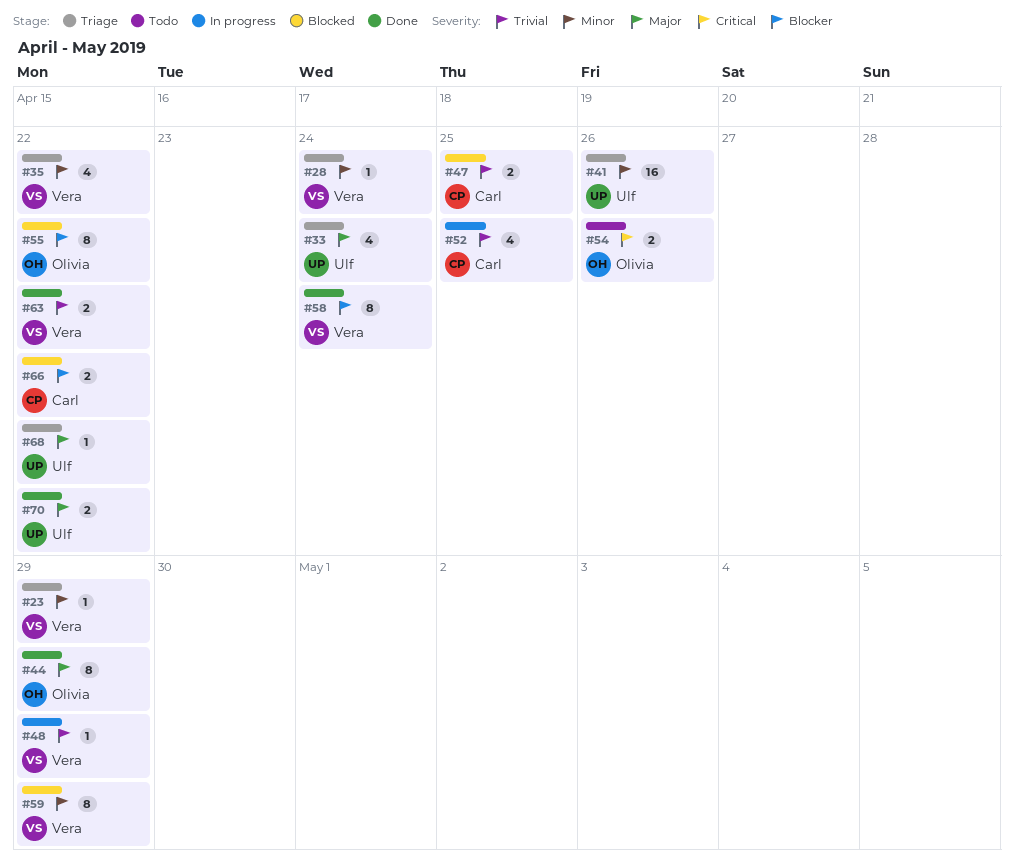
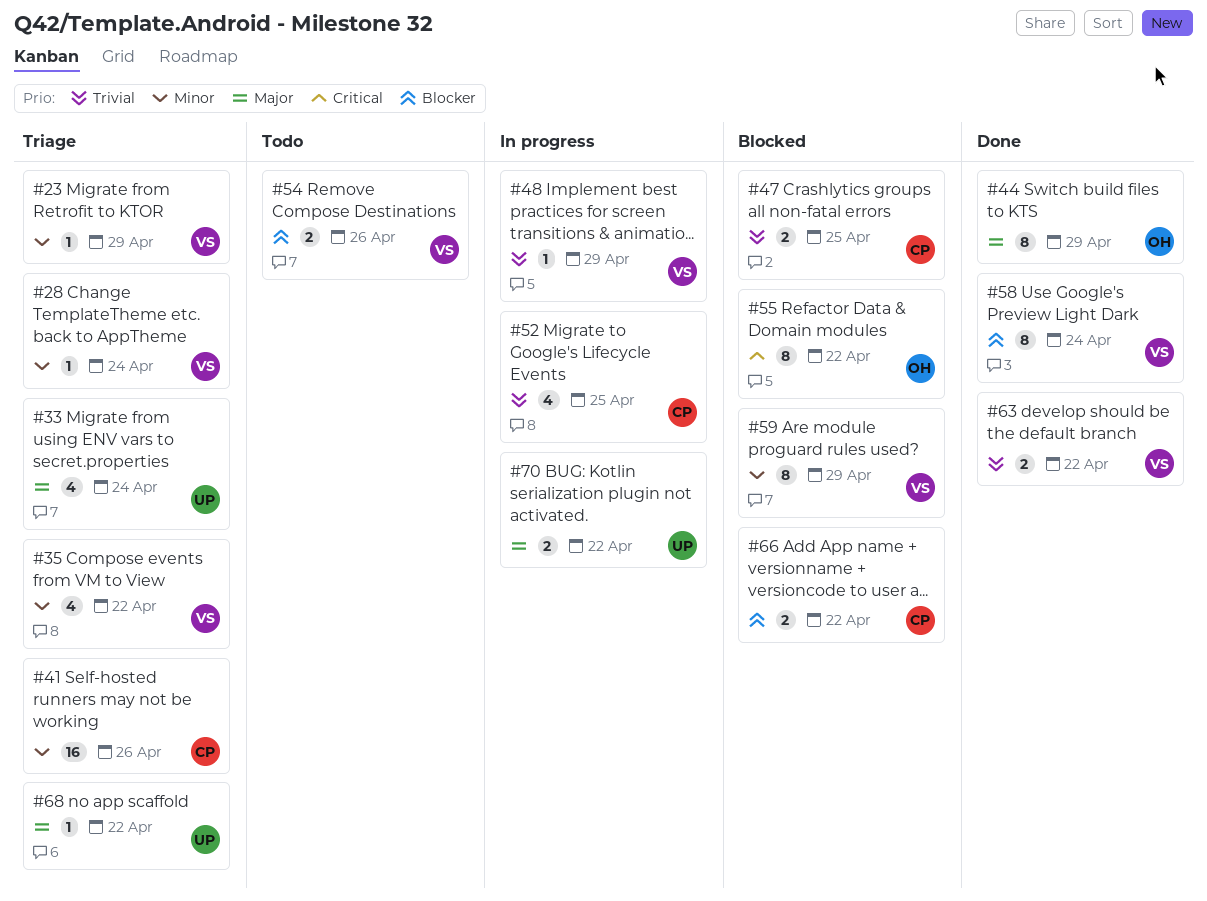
#41, owner: Ulf -> Carl
#54, owner: Olivia -> Vera
#54, priority: Critical -> Blocker
#55, priority: Blocker -> Critical
#70, status: Done -> In progress

